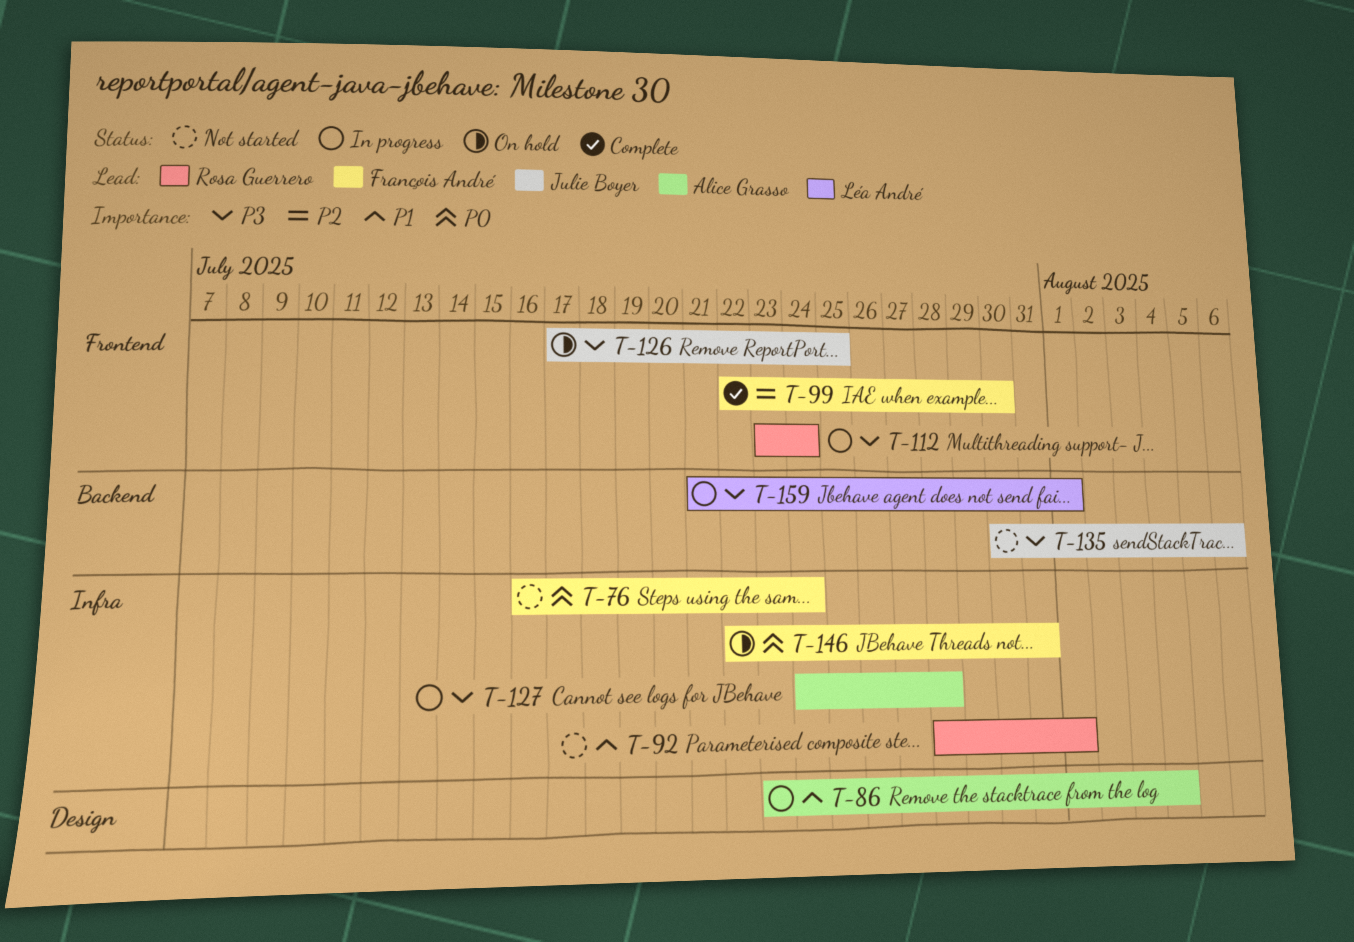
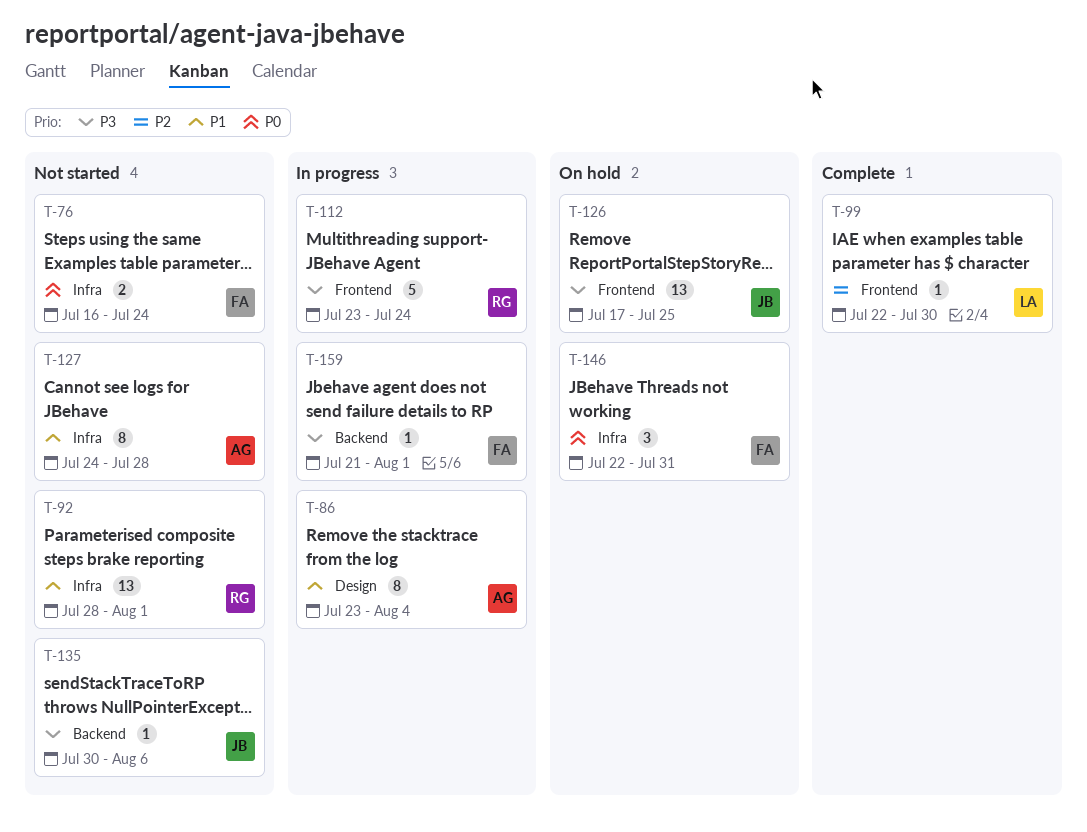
T-99, owner: François André -> Léa André
T-127, status: In progress -> Not started
T-127, priority: P3 -> P1
T-159, owner: Léa André -> François André

